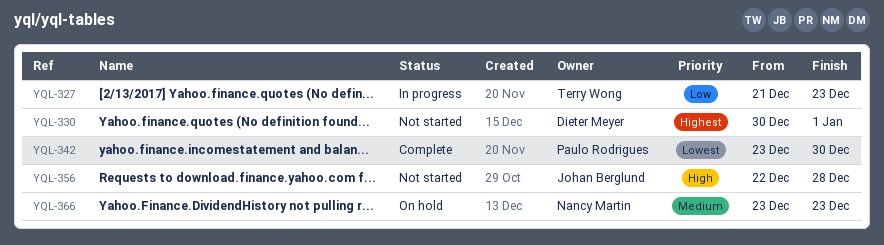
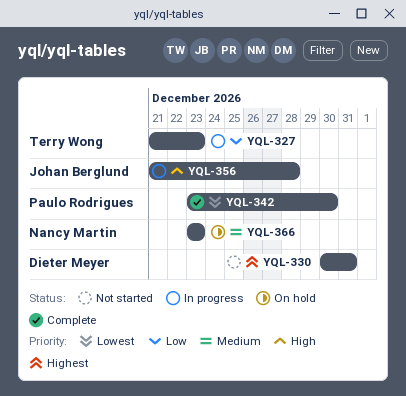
YQL-330, due: Jan 1 -> Dec 31
YQL-356, status: Not started -> In progress
YQL-356, start: Dec 22 -> Dec 21

